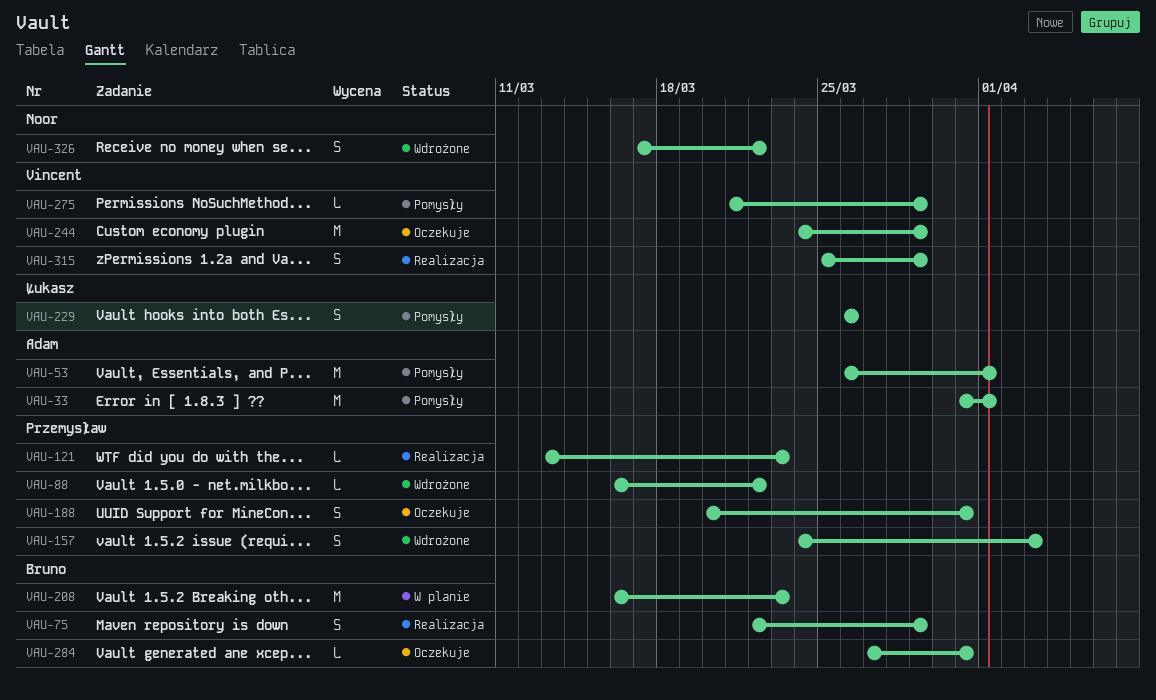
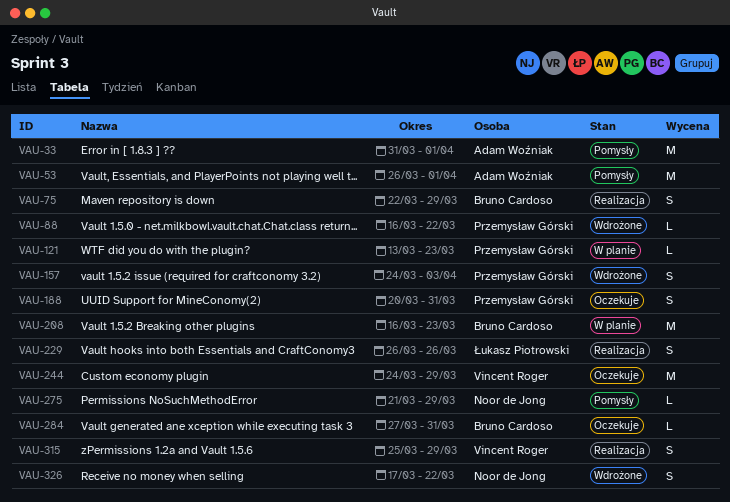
VAU-121, status: Realizacja -> W planie
VAU-229, status: Pomysły -> Realizacja
VAU-275, owner: Vincent Roger -> Noor de Jong

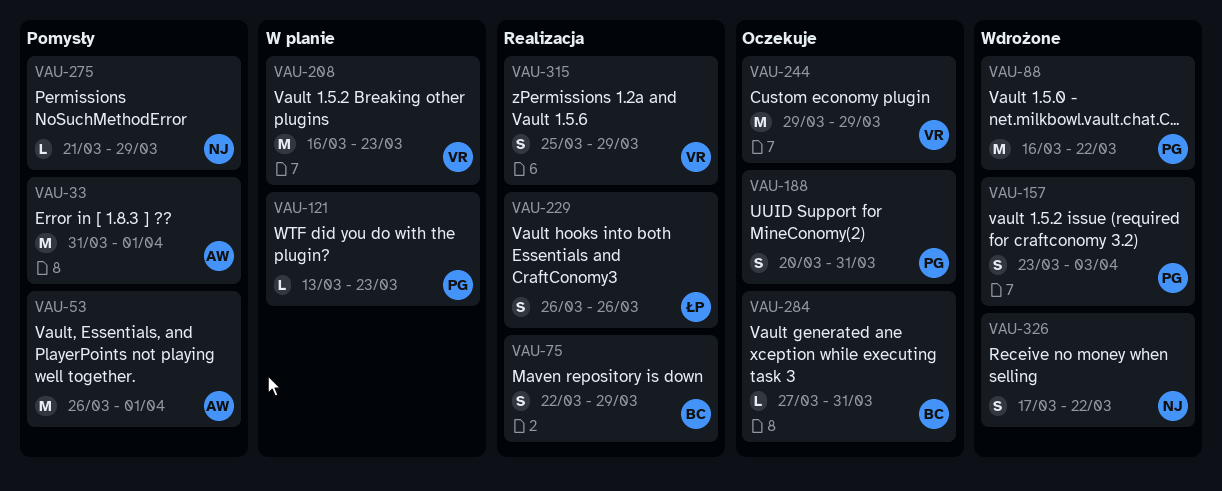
VAU-88, estimate: L -> M
VAU-157, start: Mar 24 -> Mar 23
VAU-208, owner: Bruno Cardoso -> Vincent Roger
VAU-244, start: Mar 24 -> Mar 29

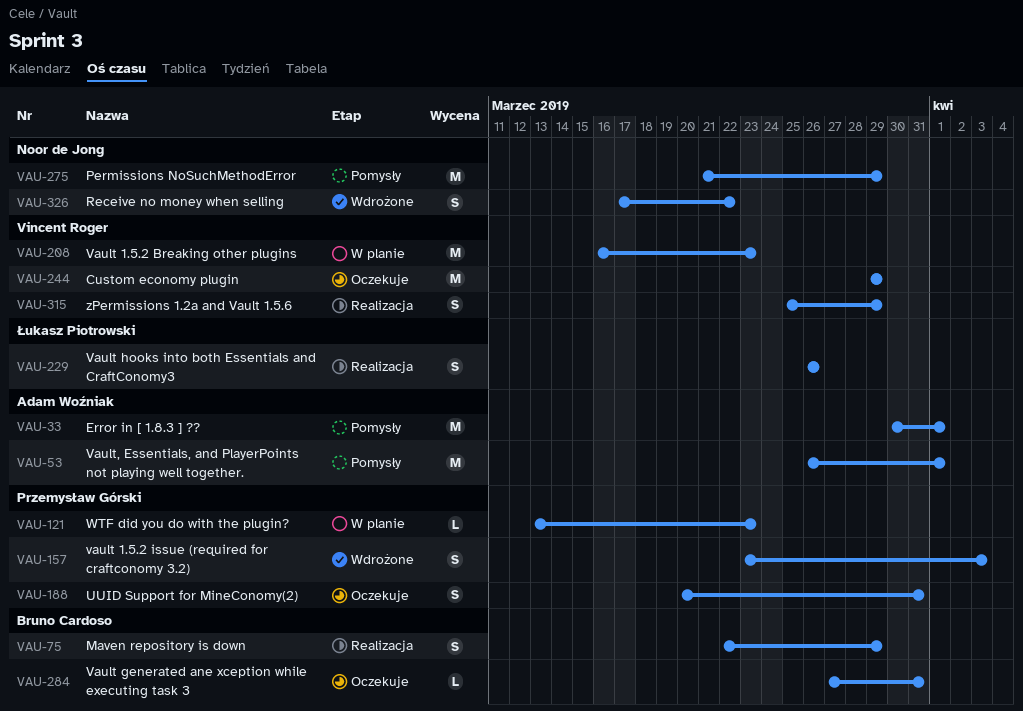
VAU-33, start: Mar 31 -> Mar 30
VAU-88: present -> none
VAU-275, estimate: L -> M

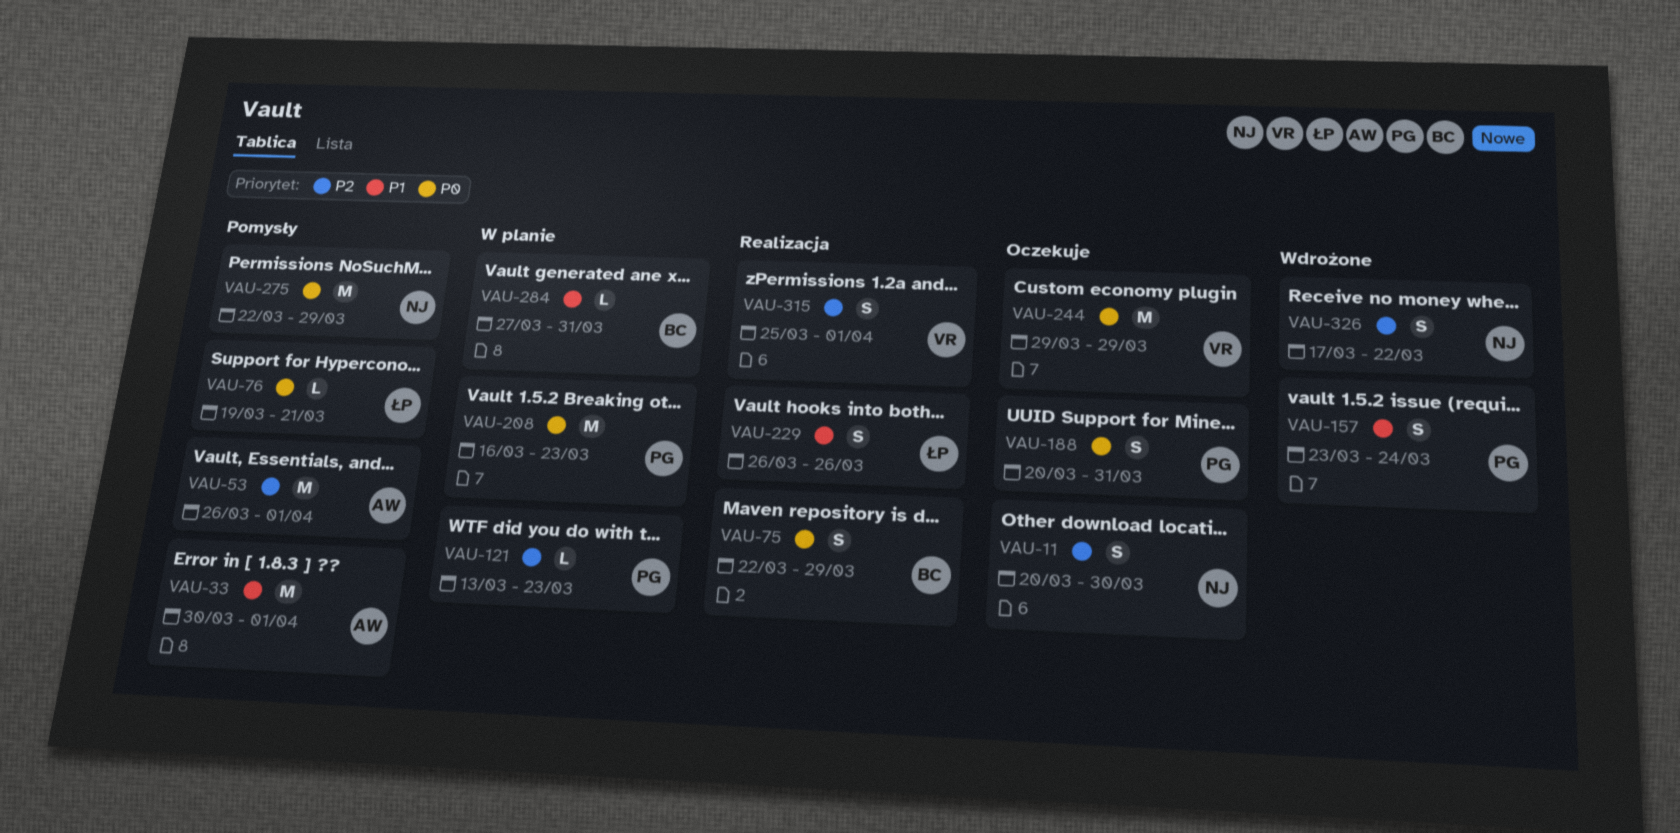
VAU-11: none -> present
VAU-76: none -> present
VAU-157, due: Apr 3 -> Mar 24
VAU-208, owner: Vincent Roger -> Przemysław Górski
VAU-275, start: Mar 21 -> Mar 22
VAU-284, status: Oczekuje -> W planie
VAU-315, due: Mar 29 -> Apr 1

